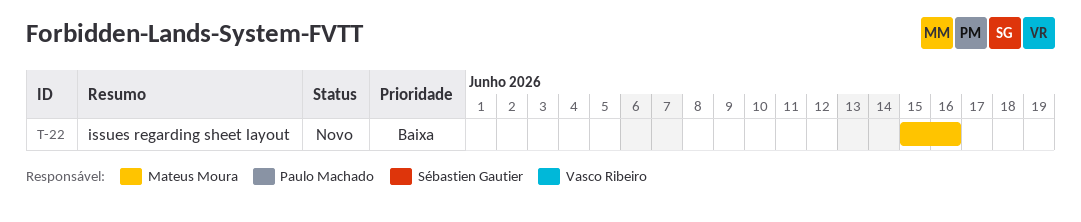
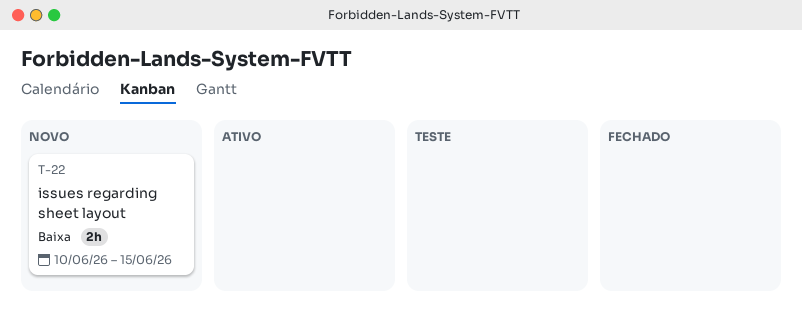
T-22, start: Jun 15 -> Jun 10
T-22, due: Jun 16 -> Jun 15

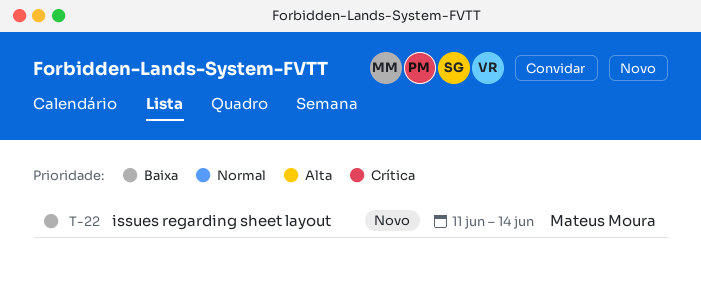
T-22, start: Jun 10 -> Jun 11
T-22, due: Jun 15 -> Jun 14

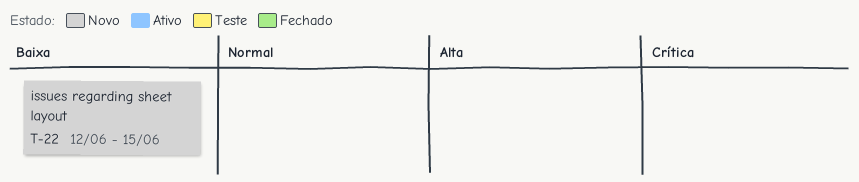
T-22, start: Jun 11 -> Jun 12
T-22, due: Jun 14 -> Jun 15

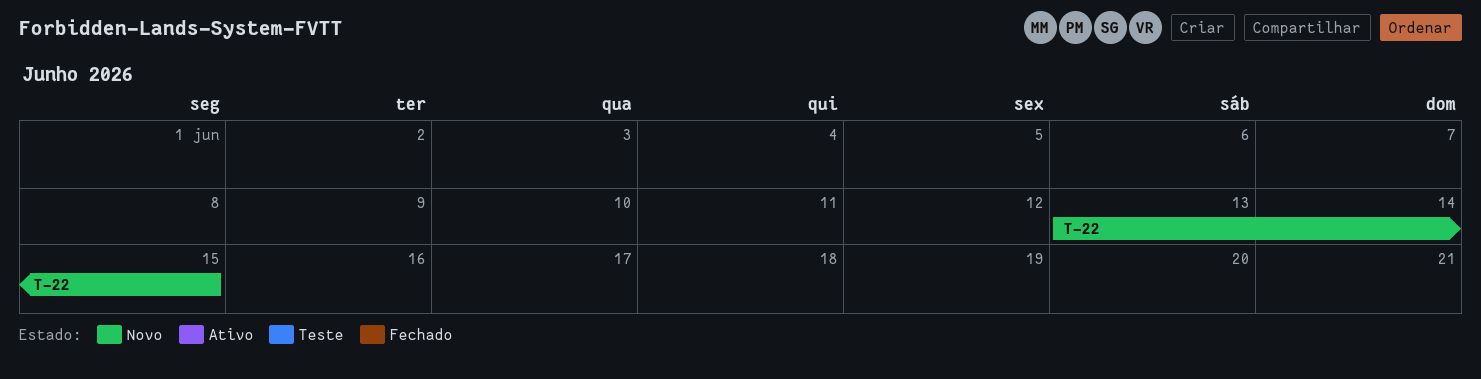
T-22, start: Jun 12 -> Jun 13

